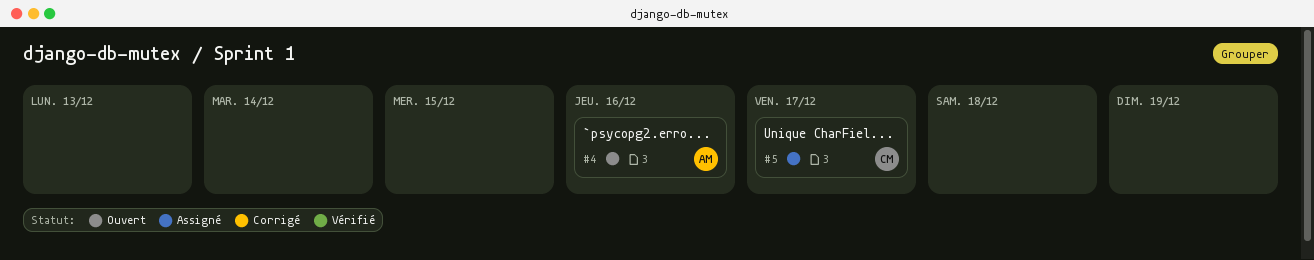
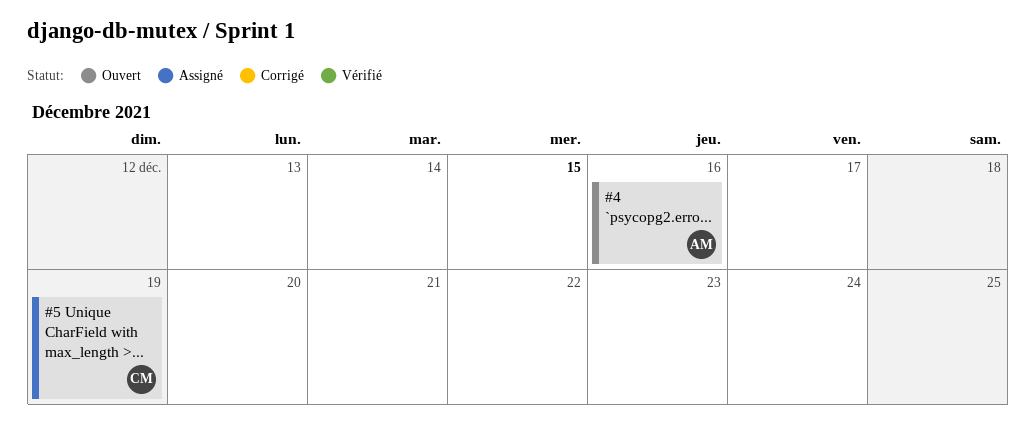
#5, due: Dec 17 -> Dec 19

